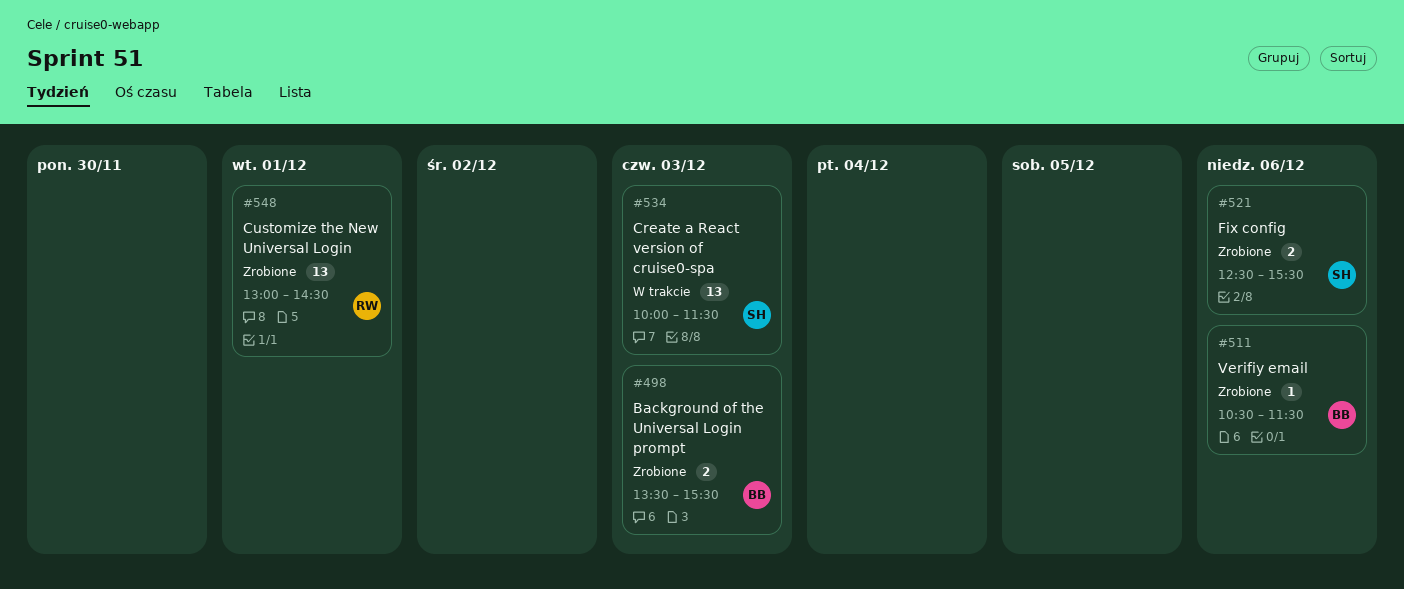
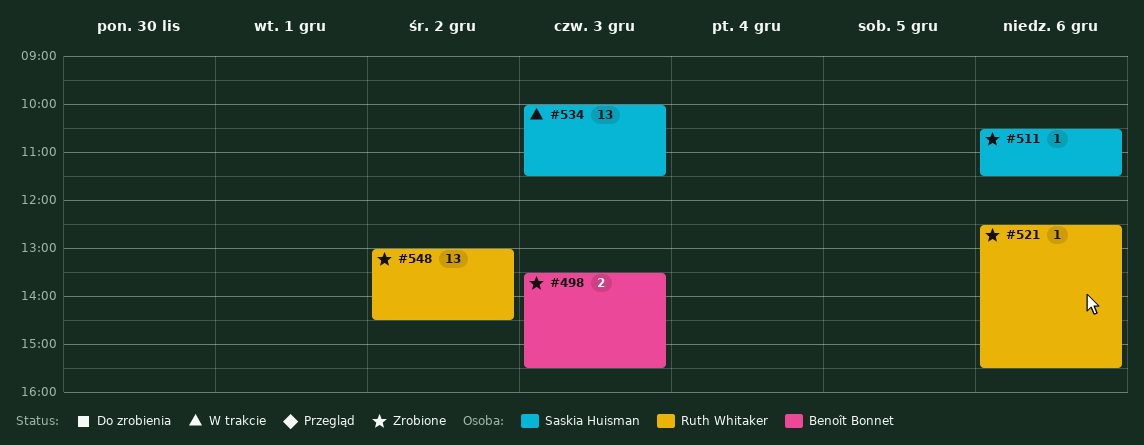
#511, owner: Benoît Bonnet -> Saskia Huisman
#521, owner: Saskia Huisman -> Ruth Whitaker
#521, estimate: 2 -> 1
#548, day: Dec 1 -> Dec 2

